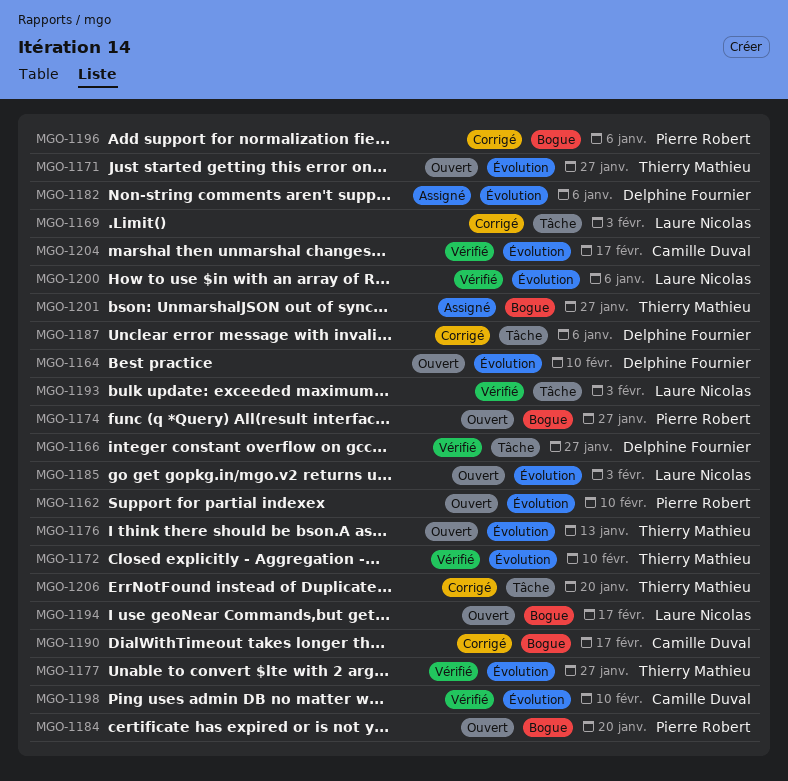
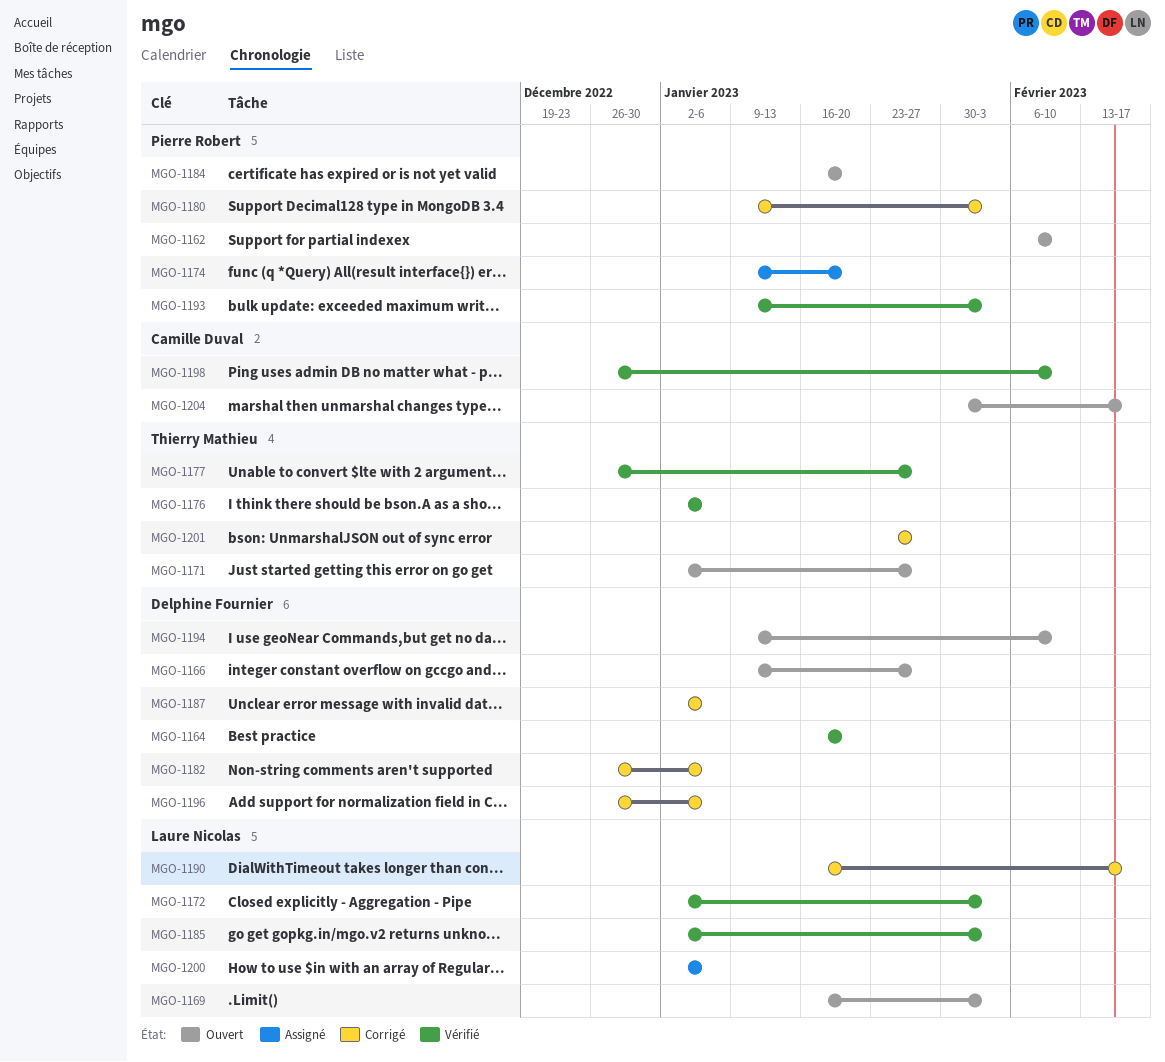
MGO-1164, status: Ouvert -> Vérifié
MGO-1164, due: Feb 10 -> Jan 20
MGO-1166, status: Vérifié -> Ouvert
MGO-1169, status: Corrigé -> Ouvert
MGO-1172, owner: Thierry Mathieu -> Laure Nicolas
MGO-1172, due: Feb 10 -> Feb 3
MGO-1174, status: Ouvert -> Assigné
MGO-1174, due: Jan 27 -> Jan 20
MGO-1176, status: Ouvert -> Vérifié
MGO-1176, due: Jan 13 -> Jan 6
MGO-1180: none -> present
MGO-1182, status: Assigné -> Corrigé
MGO-1185, status: Ouvert -> Vérifié
MGO-1190, owner: Camille Duval -> Laure Nicolas
MGO-1193, owner: Laure Nicolas -> Pierre Robert
MGO-1194, owner: Laure Nicolas -> Delphine Fournier
MGO-1194, due: Feb 17 -> Feb 10
MGO-1196, owner: Pierre Robert -> Delphine Fournier
MGO-1200, status: Vérifié -> Assigné
MGO-1201, status: Assigné -> Corrigé
MGO-1204, status: Vérifié -> Ouvert
MGO-1206: present -> none

